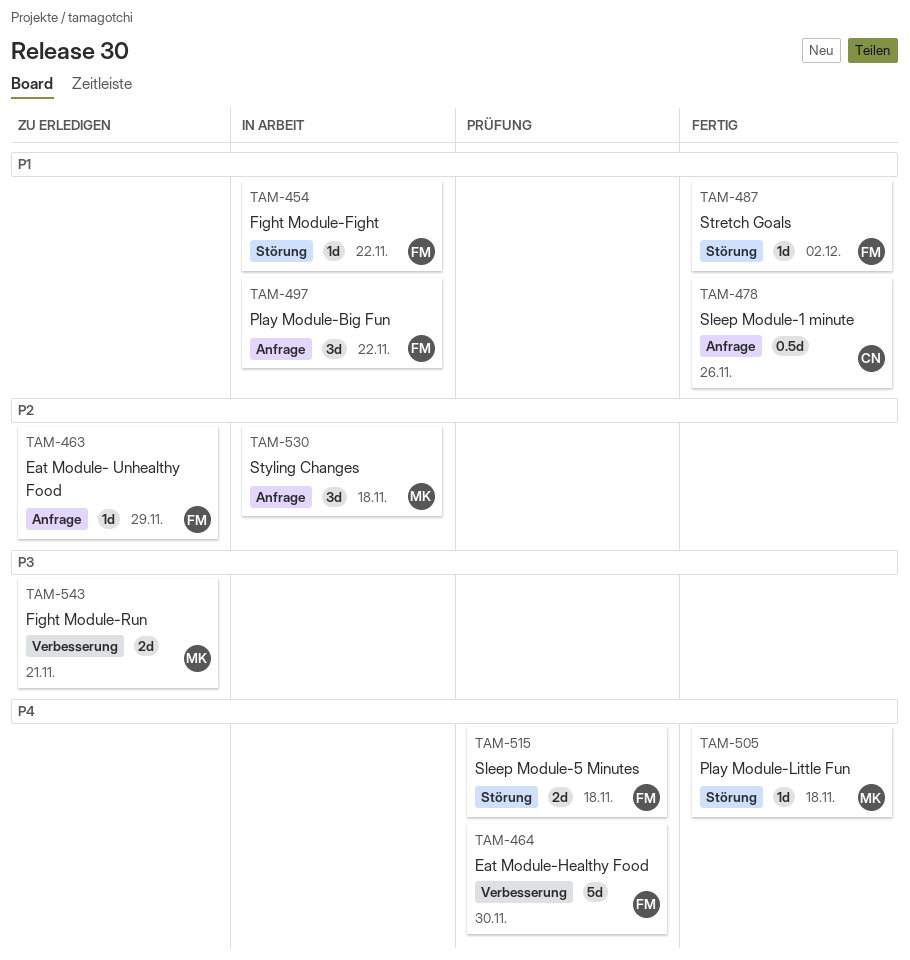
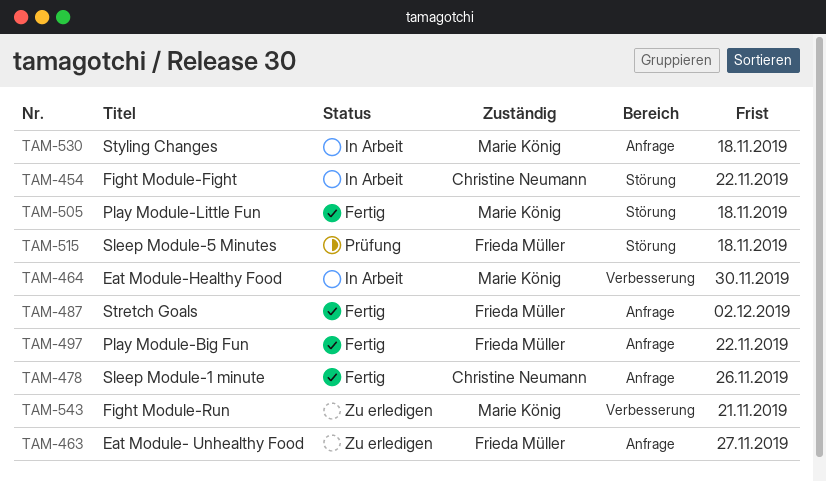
TAM-454, owner: Frieda Müller -> Christine Neumann
TAM-463, due: Nov 29 -> Nov 27
TAM-464, status: Prüfung -> In Arbeit
TAM-464, owner: Frieda Müller -> Marie König
TAM-487, label: Störung -> Anfrage
TAM-497, status: In Arbeit -> Fertig

